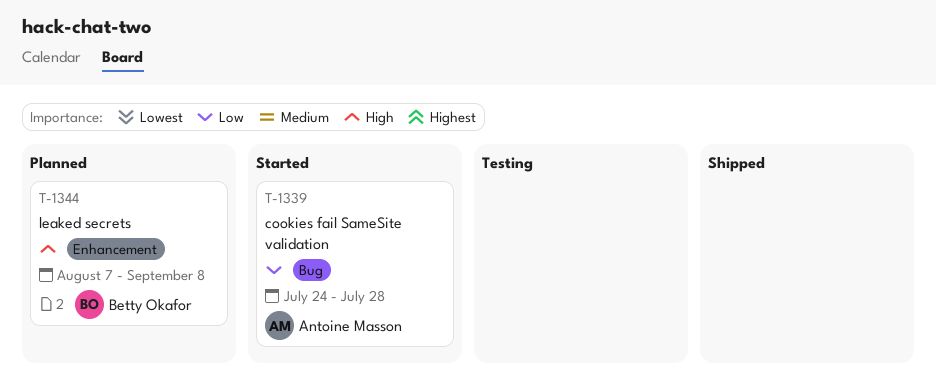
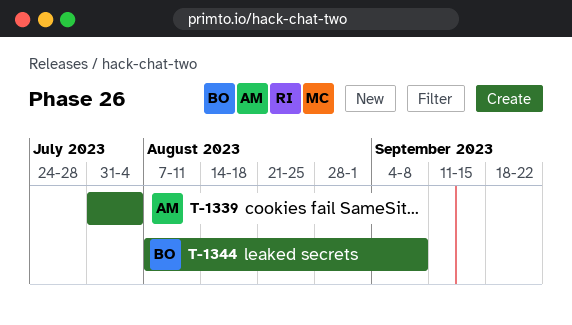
T-1339, start: Jul 24 -> Jul 31
T-1339, due: Jul 28 -> Aug 4

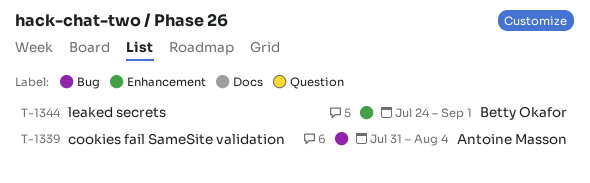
T-1344, start: Aug 7 -> Jul 24
T-1344, due: Sep 8 -> Sep 1

